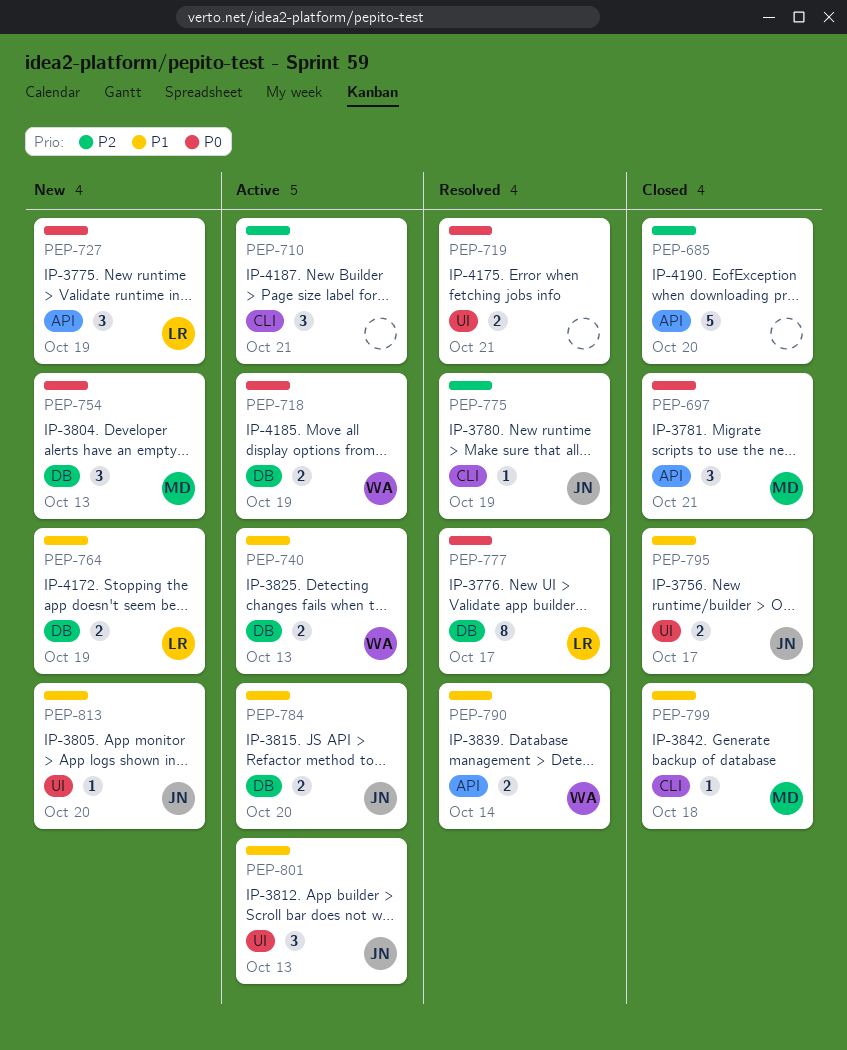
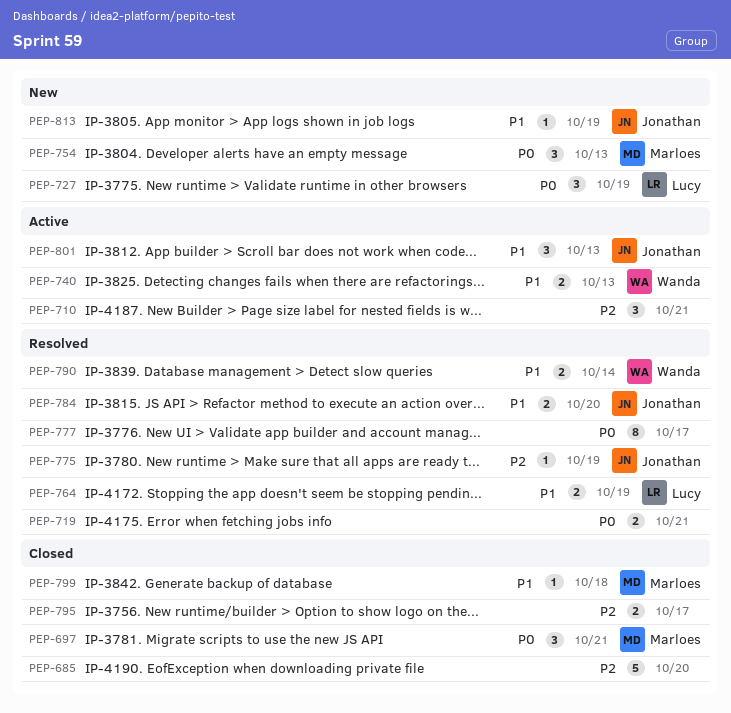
PEP-718: present -> none
PEP-764, status: New -> Resolved
PEP-777, owner: Lucy -> none
PEP-784, status: Active -> Resolved
PEP-795, owner: Jonathan -> none
PEP-795, priority: P1 -> P2
PEP-813, due: Oct 20 -> Oct 19

